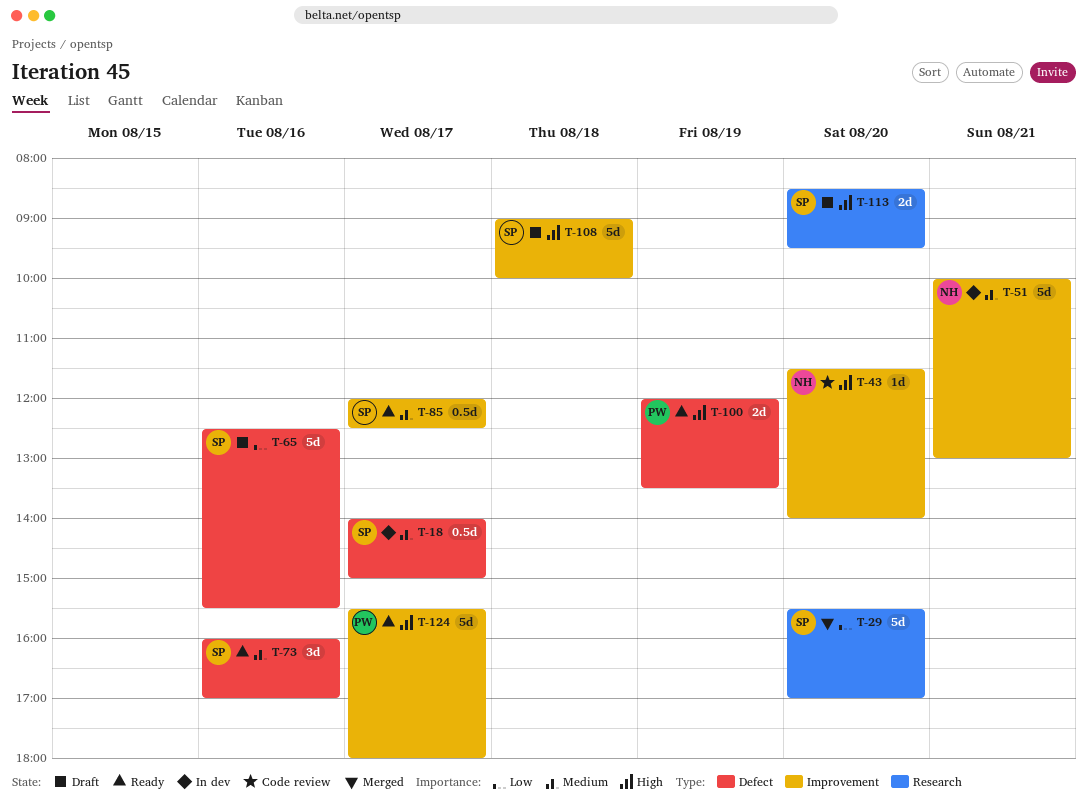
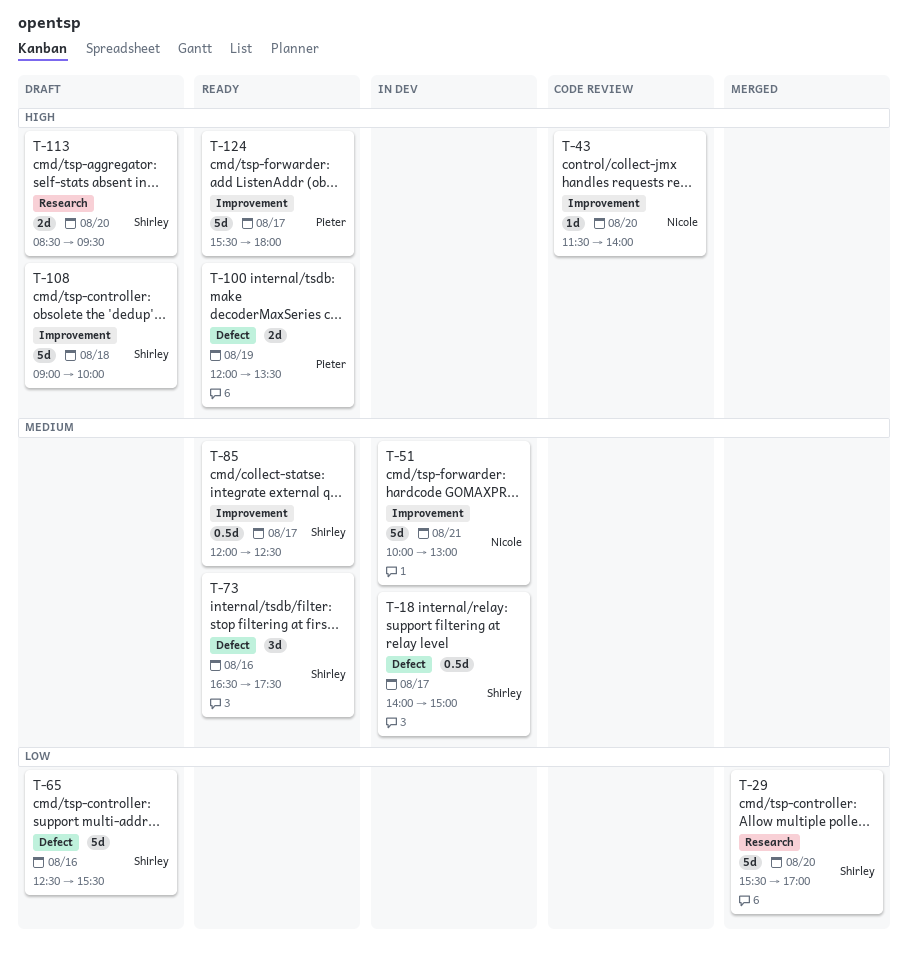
T-73, begins: 16:00 -> 16:30
T-73, ends: 17:00 -> 17:30

